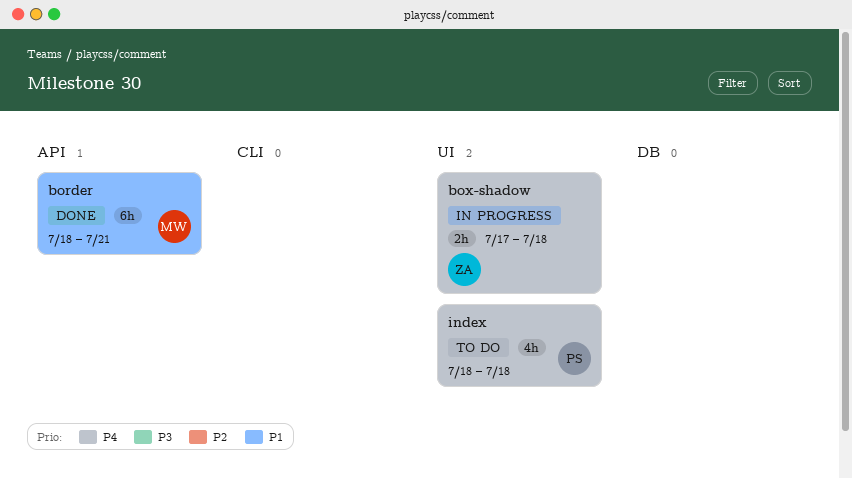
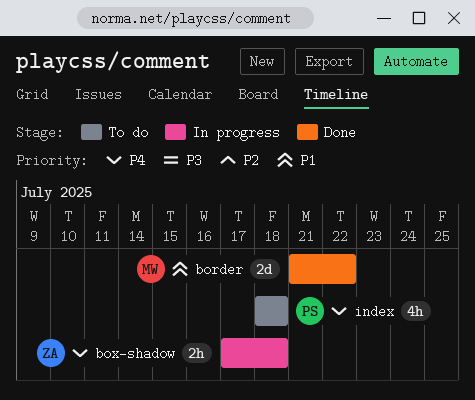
border, estimate: 6h -> 2d
border, start: Jul 18 -> Jul 21
border, due: Jul 21 -> Jul 22

